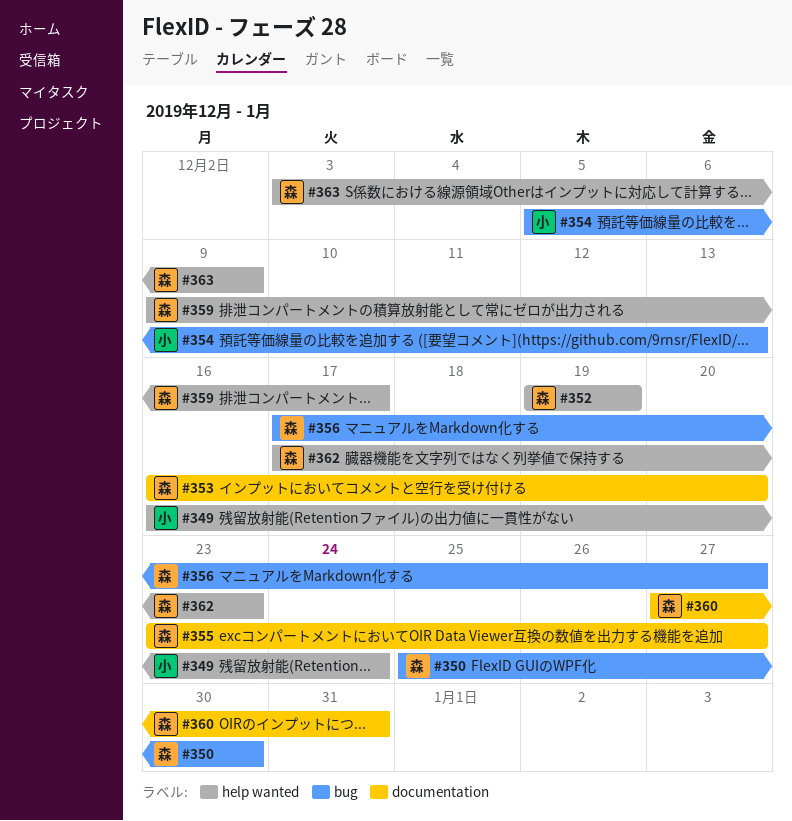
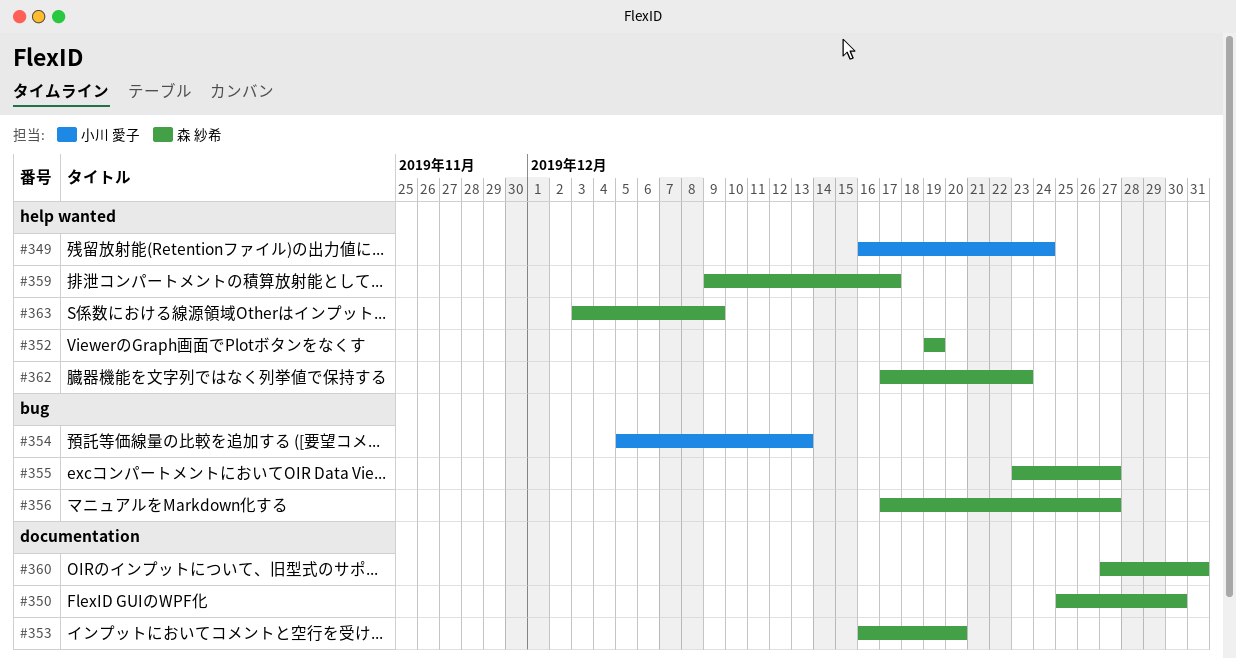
#350, label: bug -> documentation
#355, label: documentation -> bug

